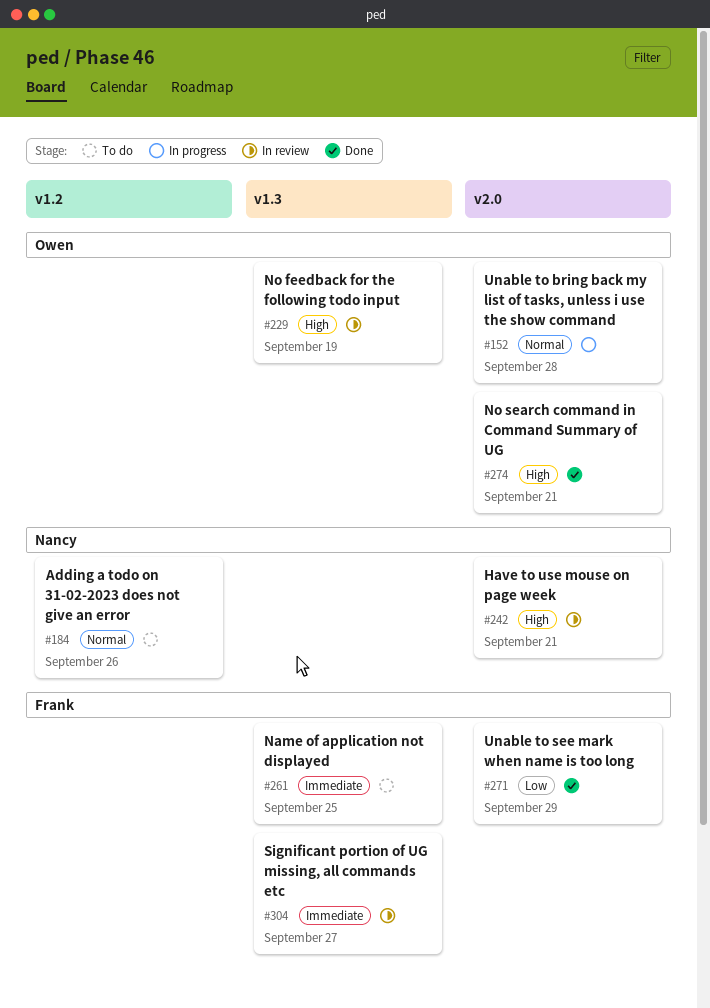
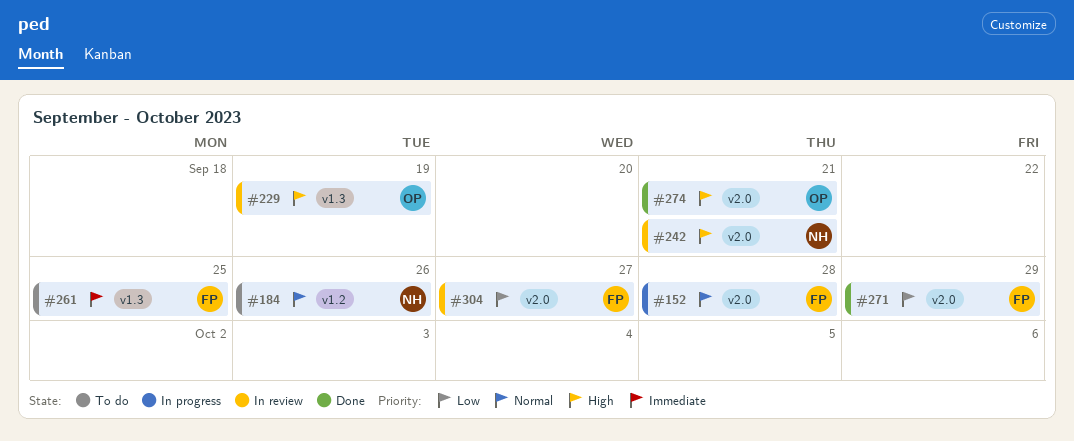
#152, owner: Owen -> Frank
#304, priority: Immediate -> Low
#304, label: v1.3 -> v2.0

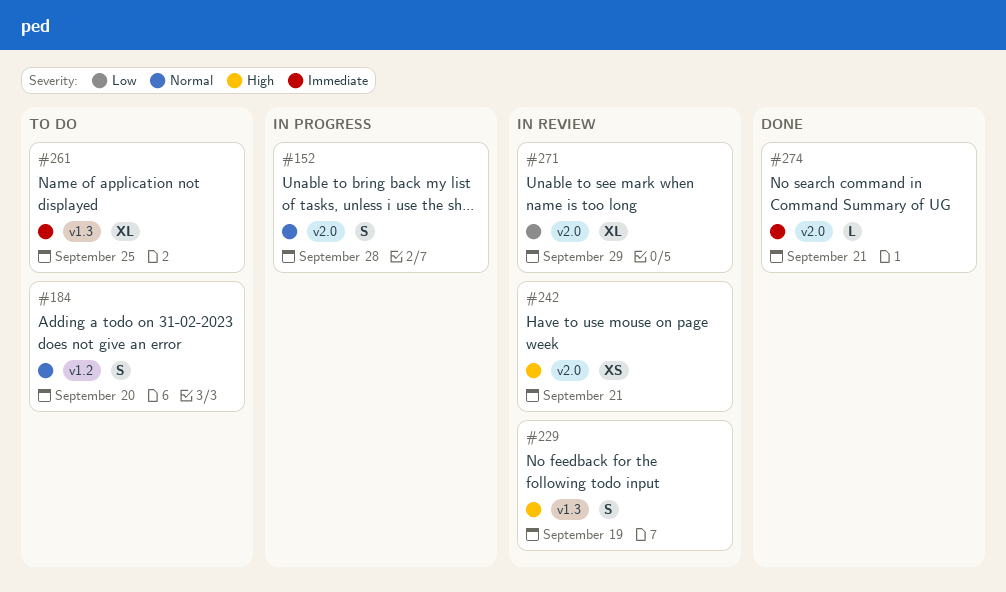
#184, due: Sep 26 -> Sep 20
#271, status: Done -> In review
#274, priority: High -> Immediate
#304: present -> none

